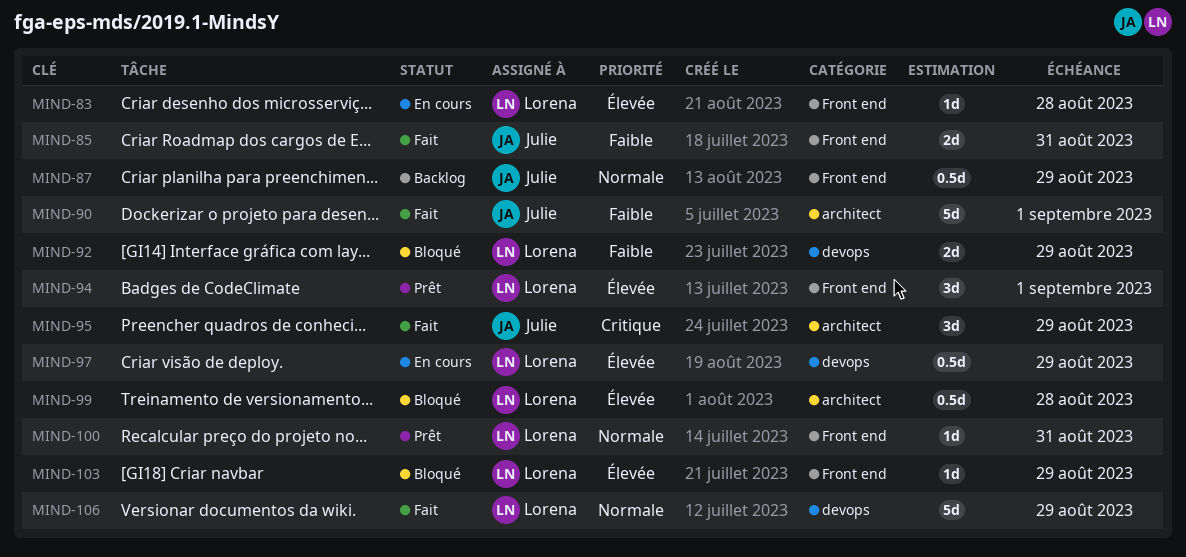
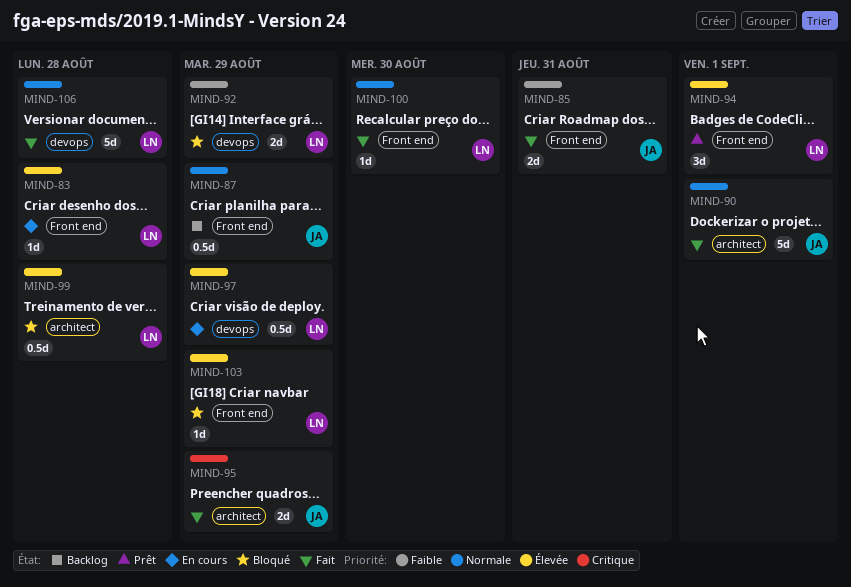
MIND-90, priority: Faible -> Normale
MIND-95, estimate: 3d -> 2d
MIND-100, status: Prêt -> Fait
MIND-100, due: Aug 31 -> Aug 30
MIND-106, due: Aug 29 -> Aug 28

